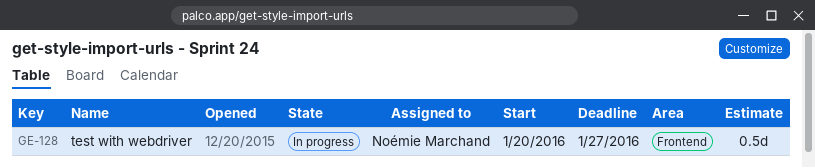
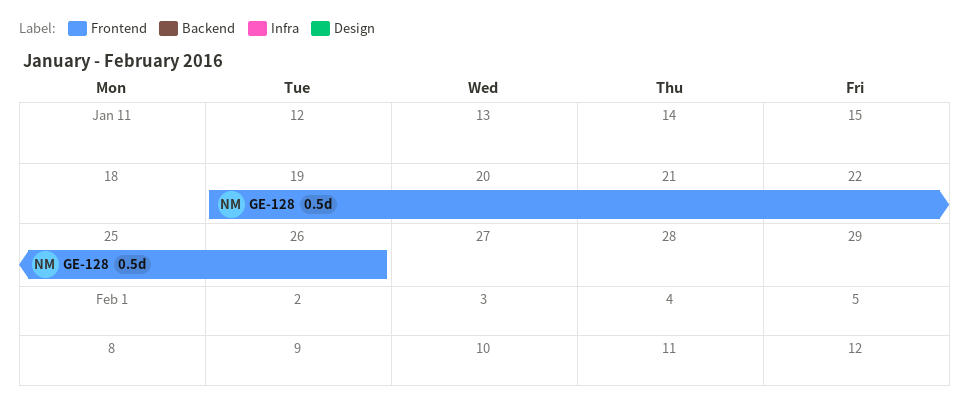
GE-128, start: Jan 20 -> Jan 19
GE-128, due: Jan 27 -> Jan 26

